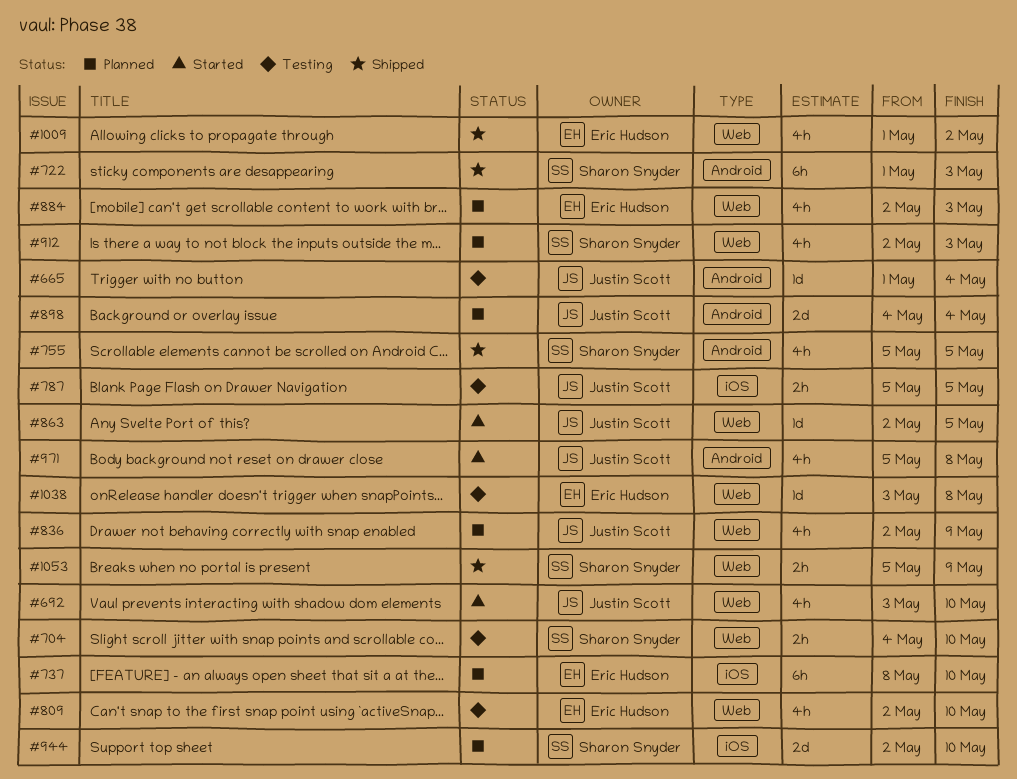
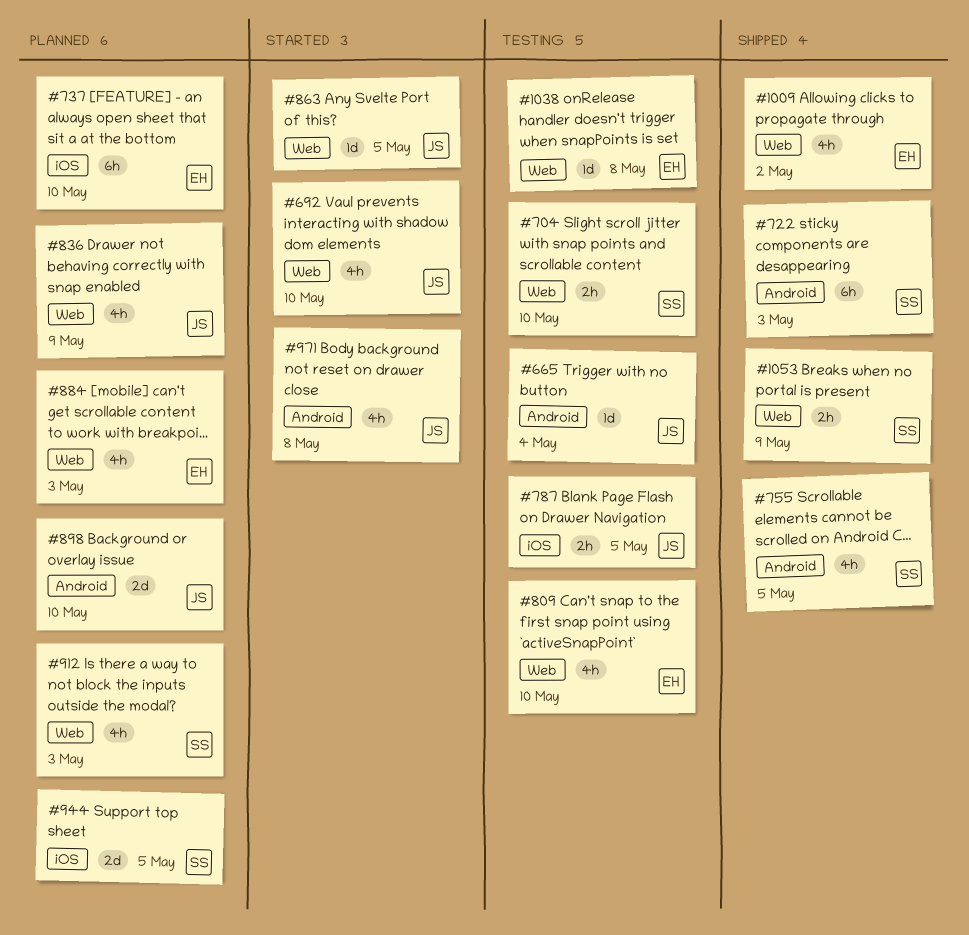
#898, due: May 4 -> May 10
#944, due: May 10 -> May 5

